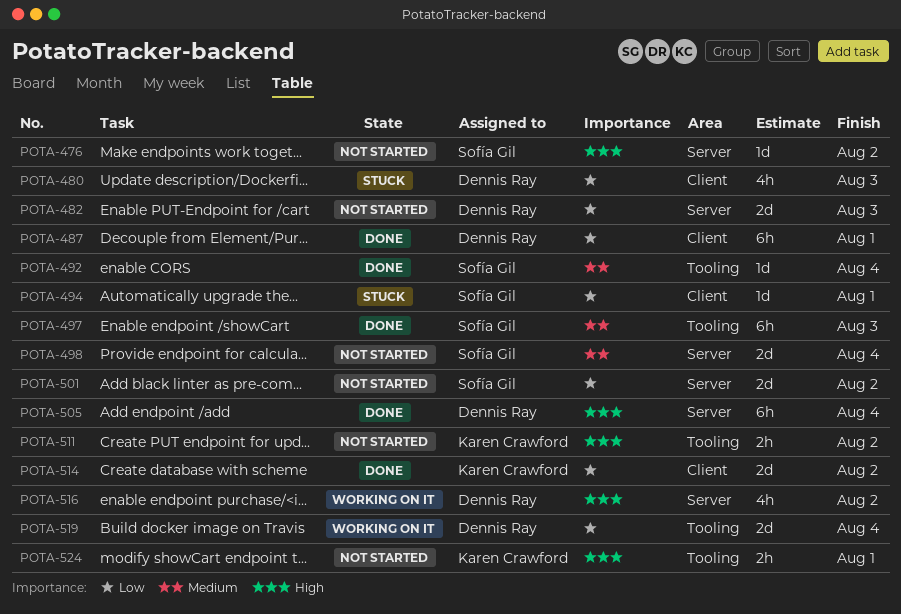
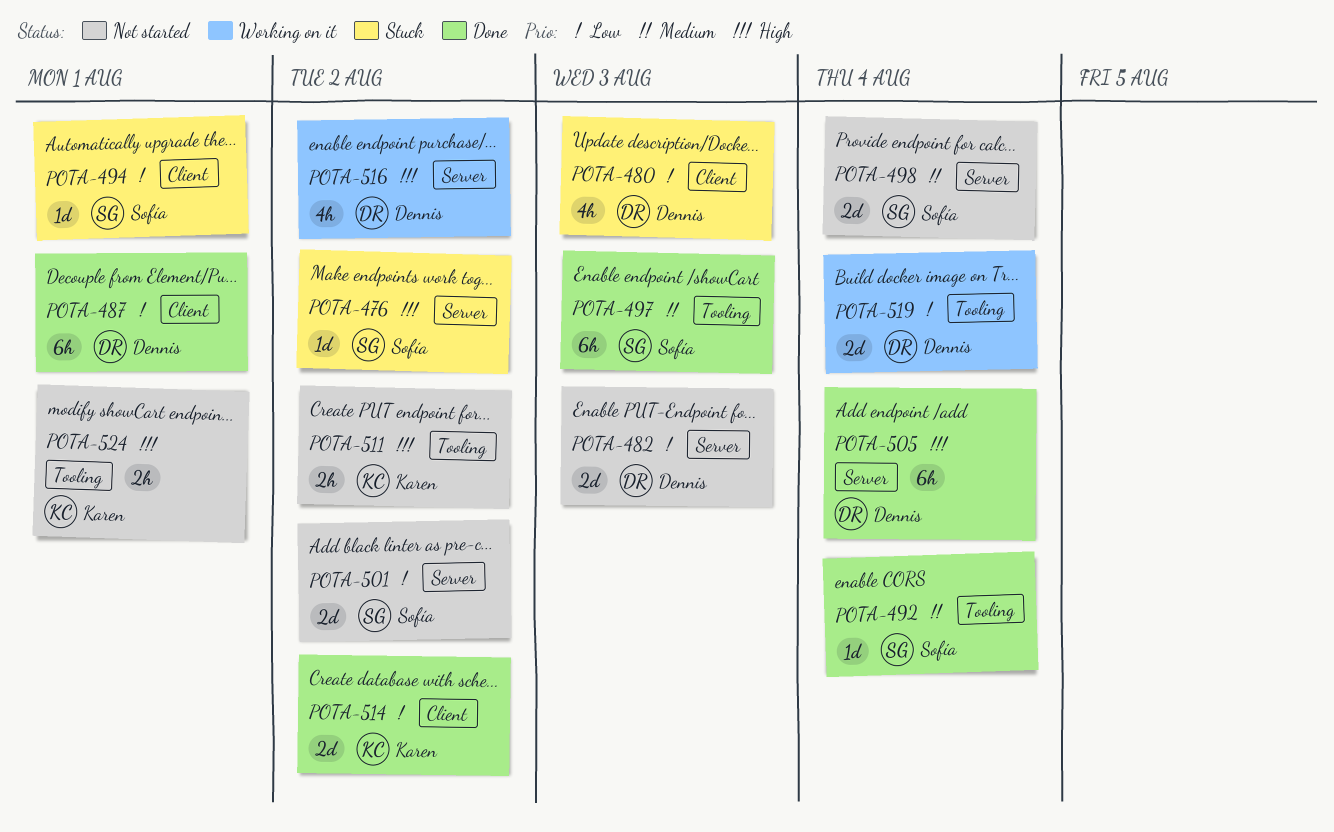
POTA-476, status: Not started -> Stuck

